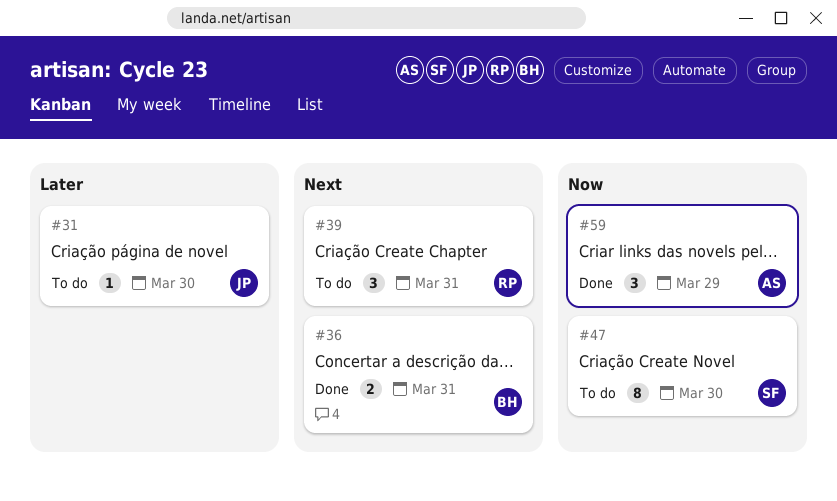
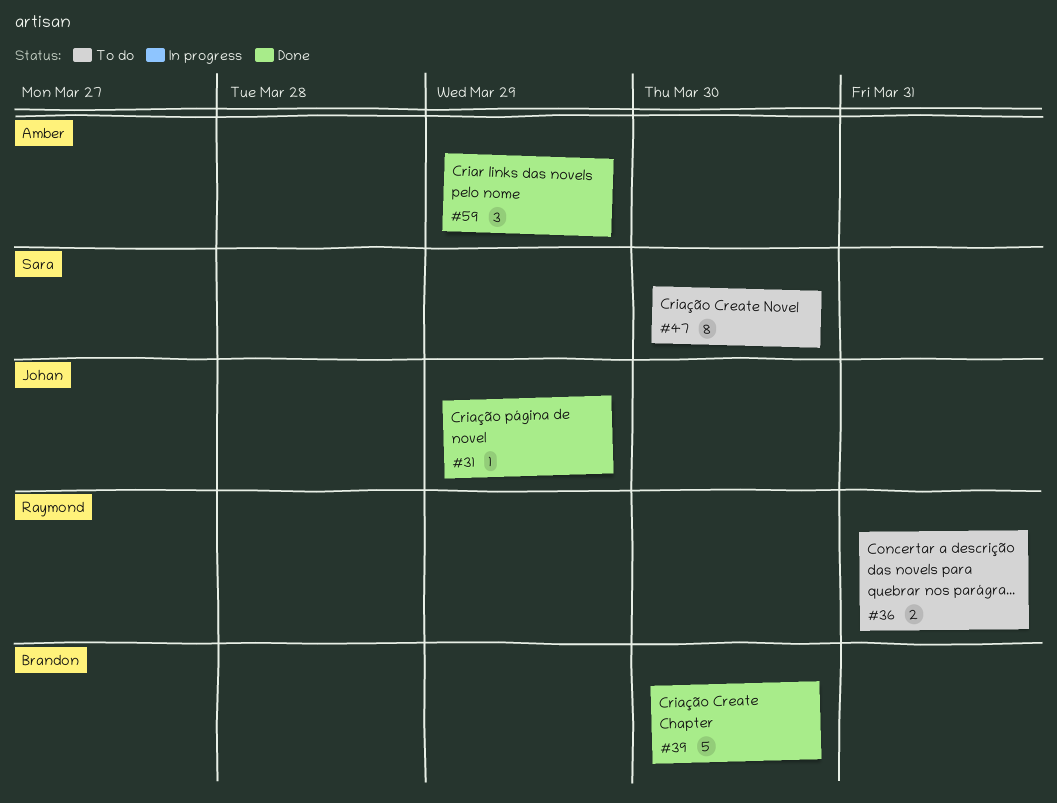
#31, status: To do -> Done
#31, due: Mar 30 -> Mar 29
#36, status: Done -> To do
#36, owner: Brandon -> Raymond
#39, status: To do -> Done
#39, owner: Raymond -> Brandon
#39, estimate: 3 -> 5
#39, due: Mar 31 -> Mar 30

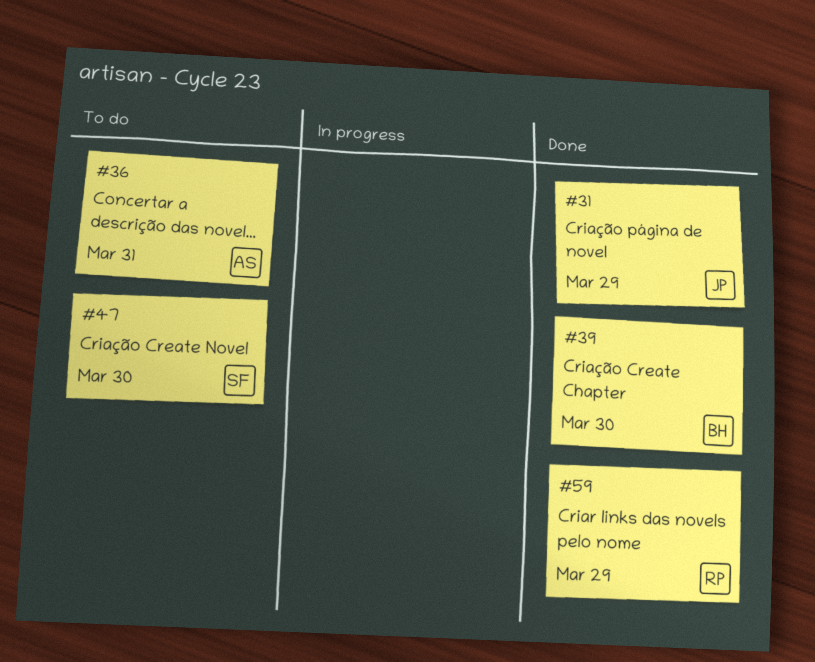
#36, owner: Raymond -> Amber
#59, owner: Amber -> Raymond

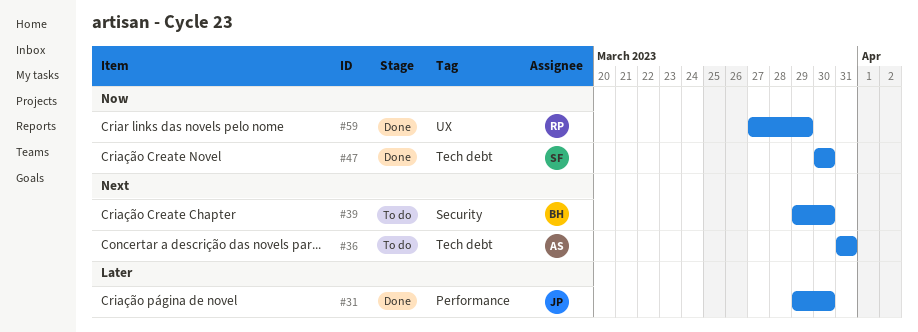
#31, due: Mar 29 -> Mar 30
#39, status: Done -> To do
#47, status: To do -> Done

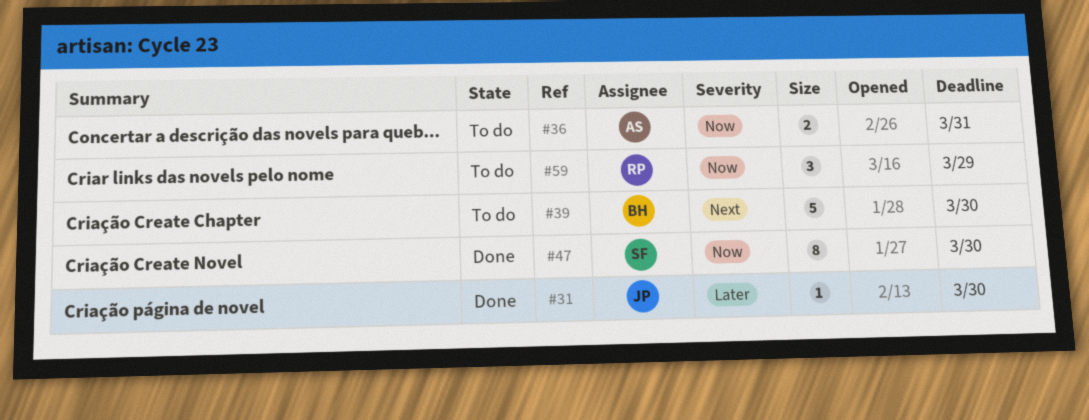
#36, priority: Next -> Now
#59, status: Done -> To do

